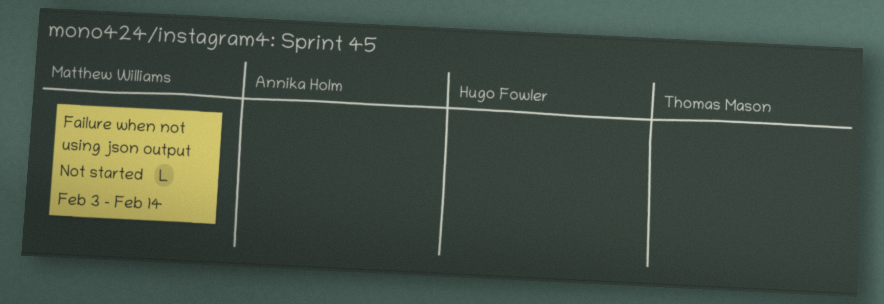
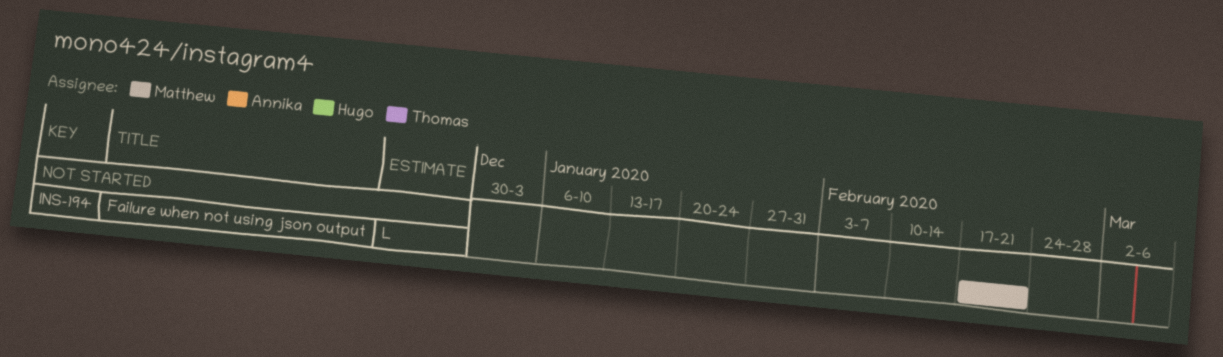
Failure when not using json output, start: Feb 3 -> Feb 17
Failure when not using json output, due: Feb 14 -> Feb 21

